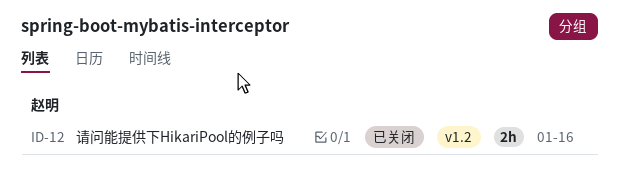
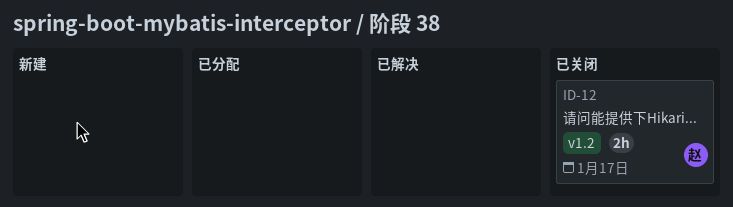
ID-12, due: Jan 16 -> Jan 17

